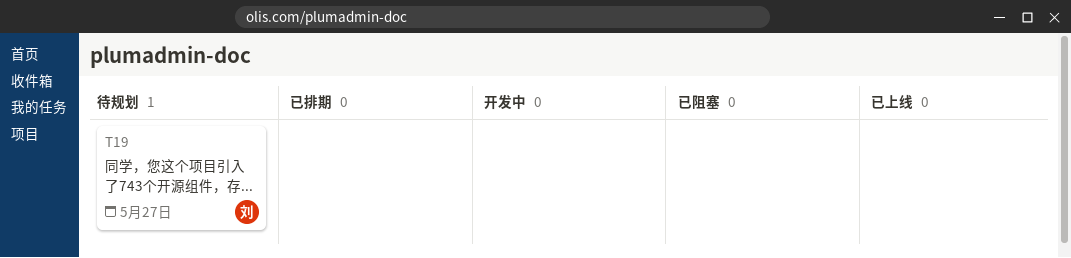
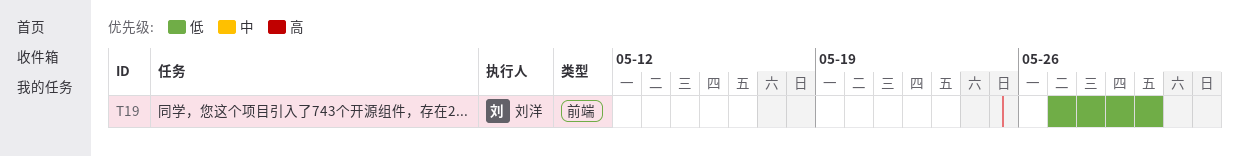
T19, due: May 27 -> May 30

